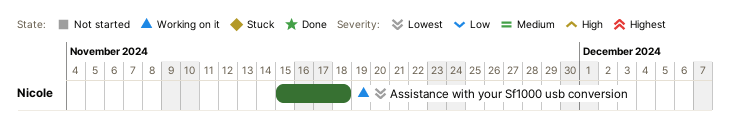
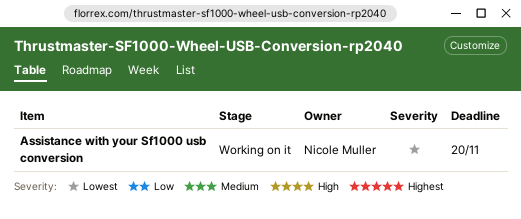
Assistance with your Sf1000 usb conversion, due: Nov 18 -> Nov 20

